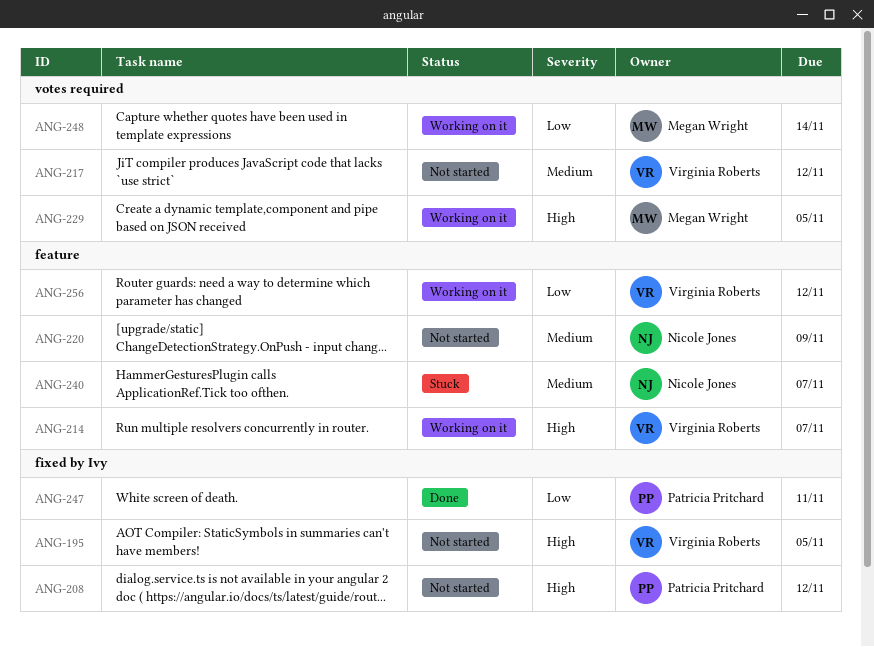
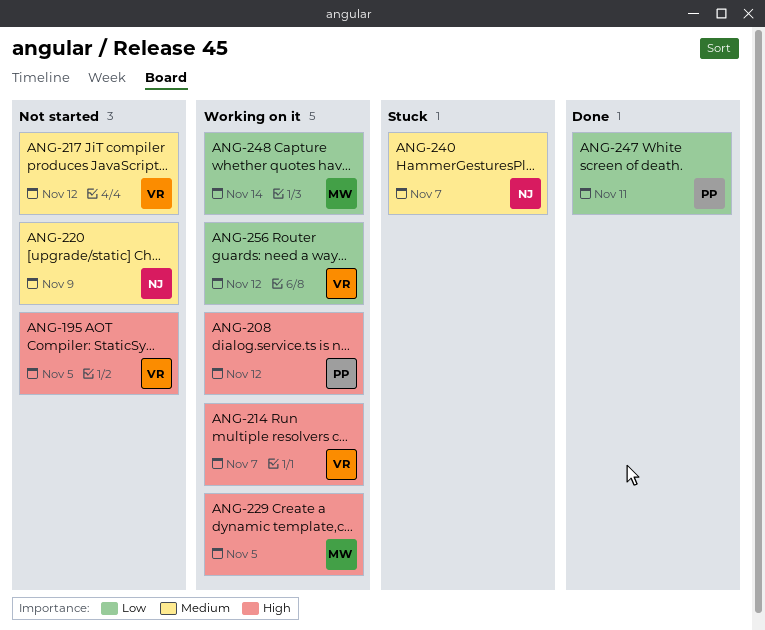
ANG-208, status: Not started -> Working on it

